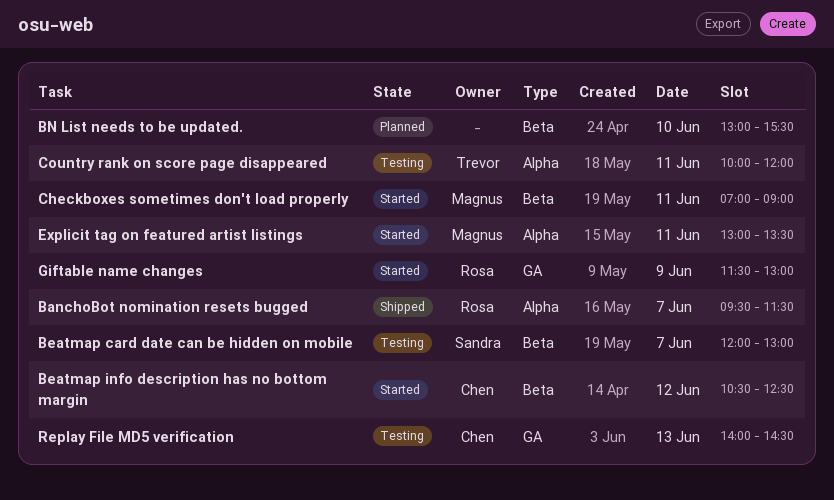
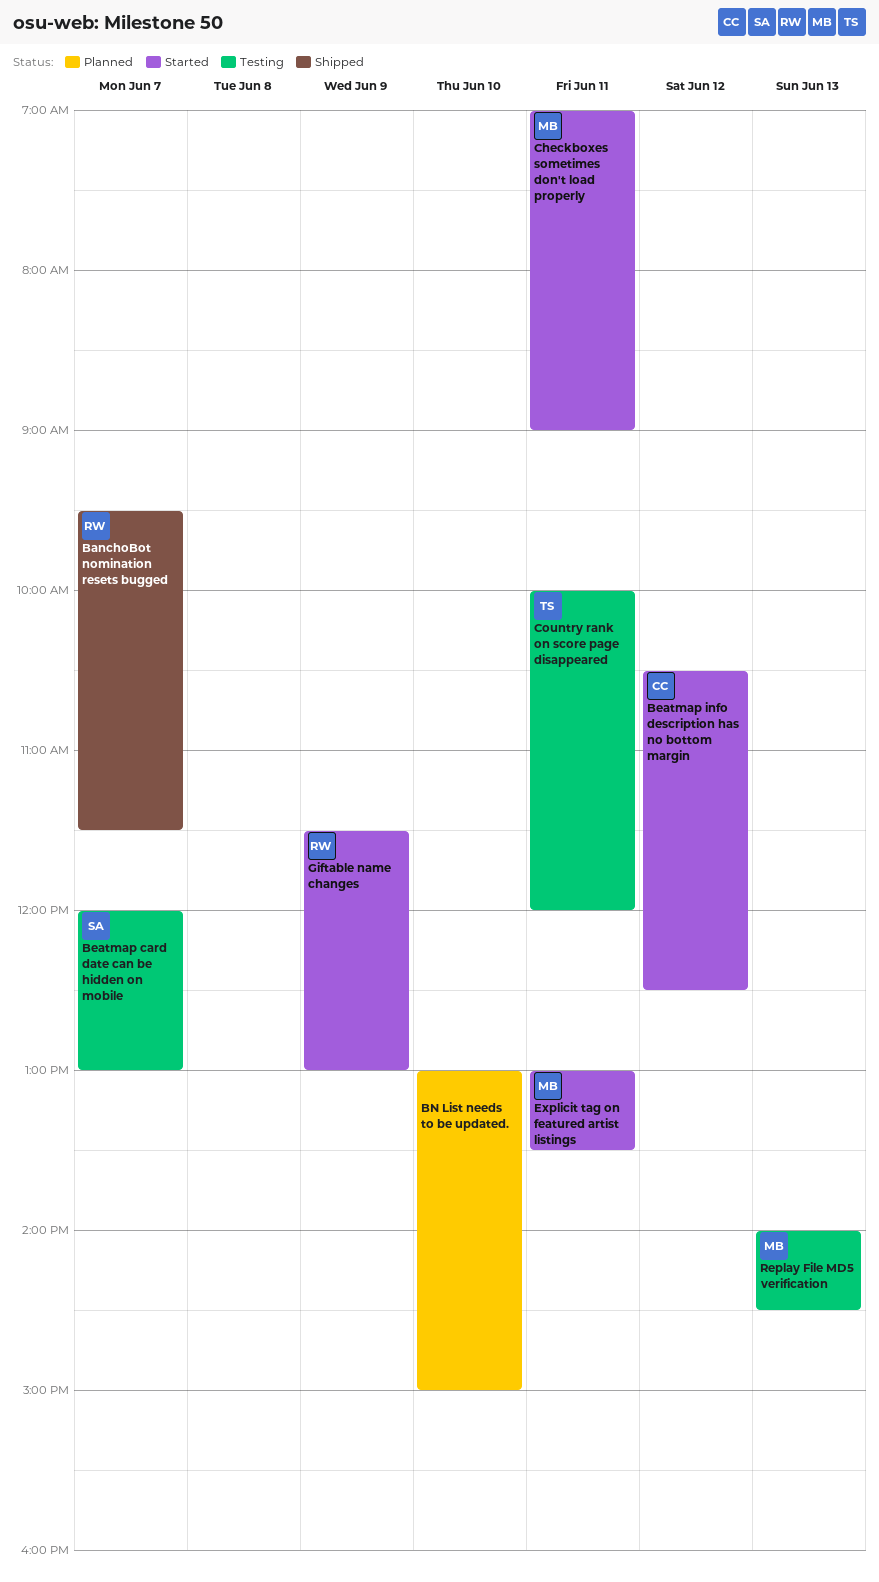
BN List needs to be updated., ends: 15:30 -> 15:00
Replay File MD5 verification, owner: Chen -> Magnus

